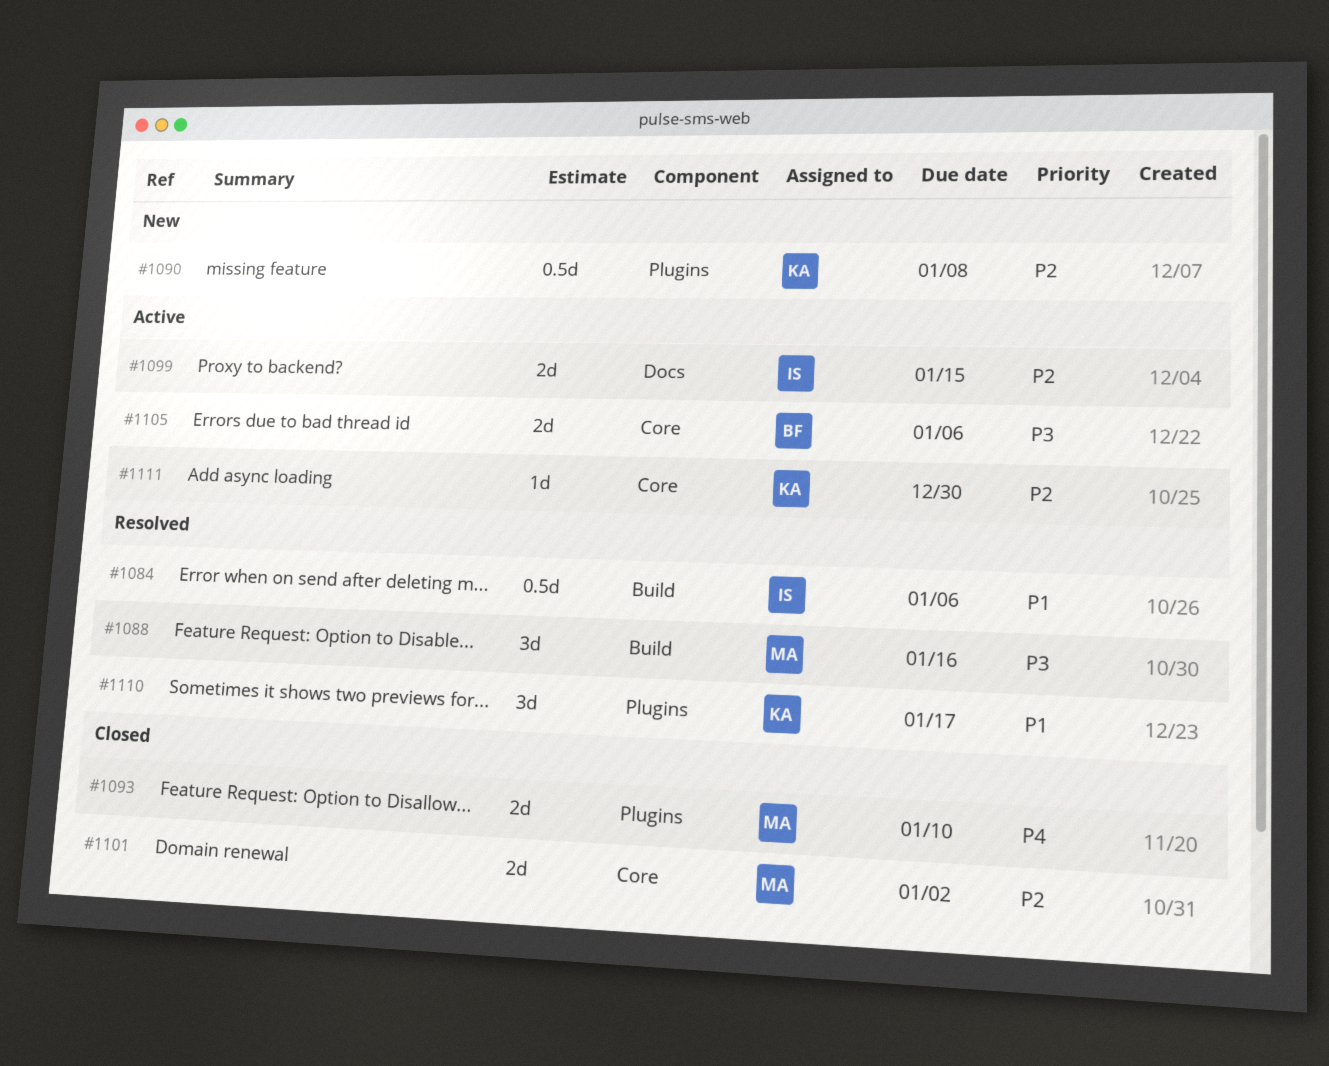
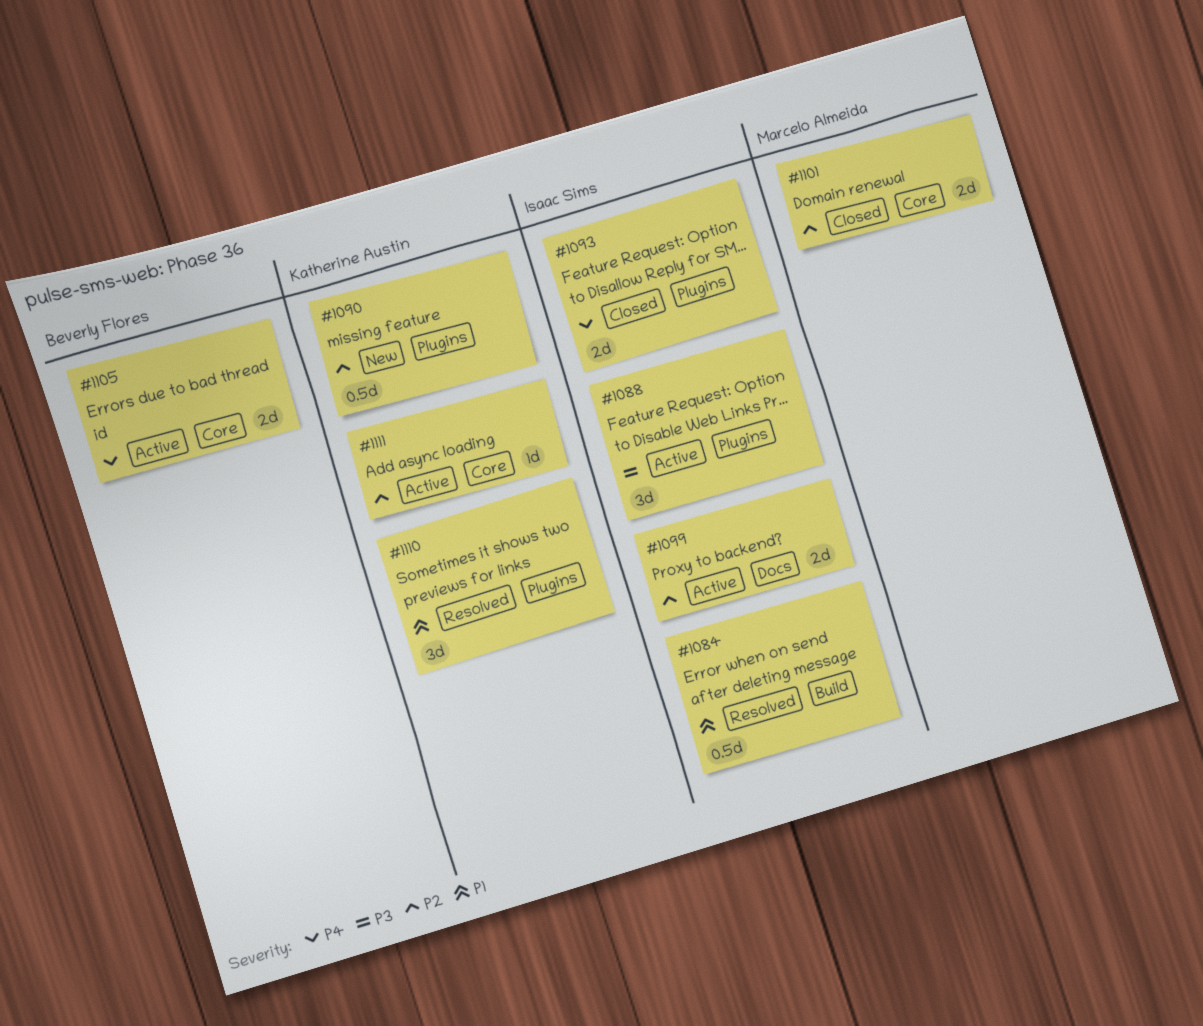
#1088, status: Resolved -> Active
#1088, owner: Marcelo Almeida -> Isaac Sims
#1088, label: Build -> Plugins
#1093, owner: Marcelo Almeida -> Isaac Sims
#1105, priority: P3 -> P4

